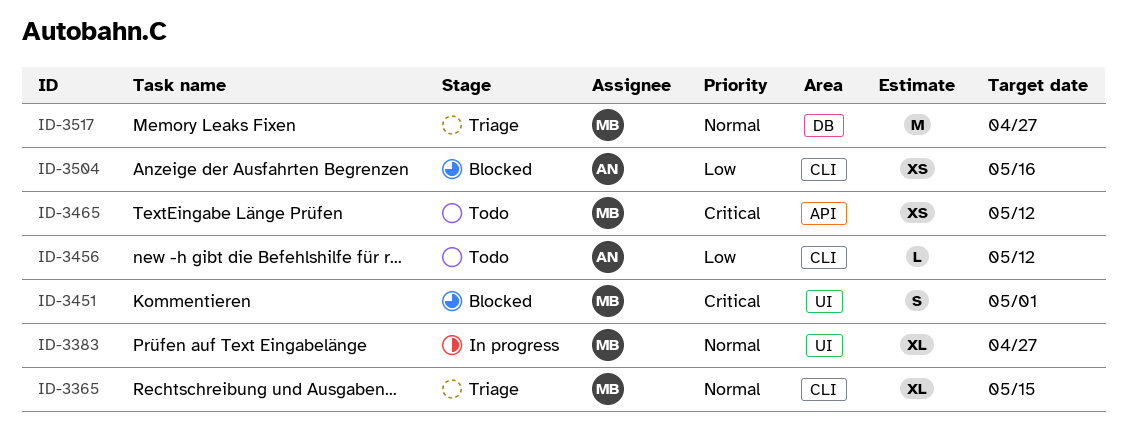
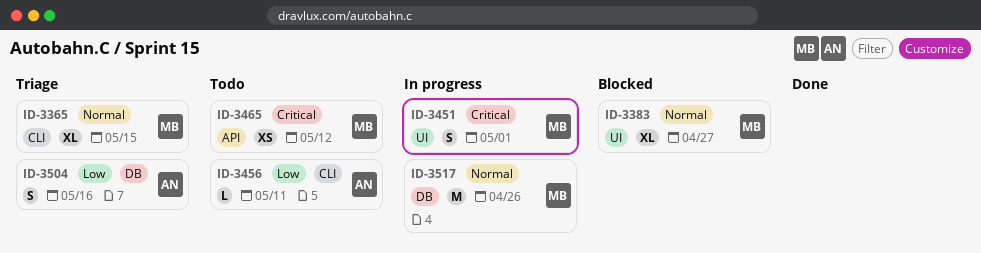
ID-3383, status: In progress -> Blocked
ID-3451, status: Blocked -> In progress
ID-3456, due: May 12 -> May 11
ID-3504, status: Blocked -> Triage
ID-3504, label: CLI -> DB
ID-3504, estimate: XS -> S
ID-3517, status: Triage -> In progress
ID-3517, due: Apr 27 -> Apr 26

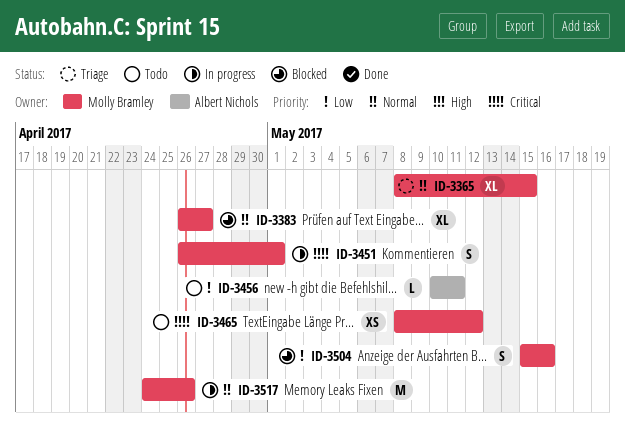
ID-3504, status: Triage -> Blocked
ID-3504, owner: Albert Nichols -> Molly Bramley

